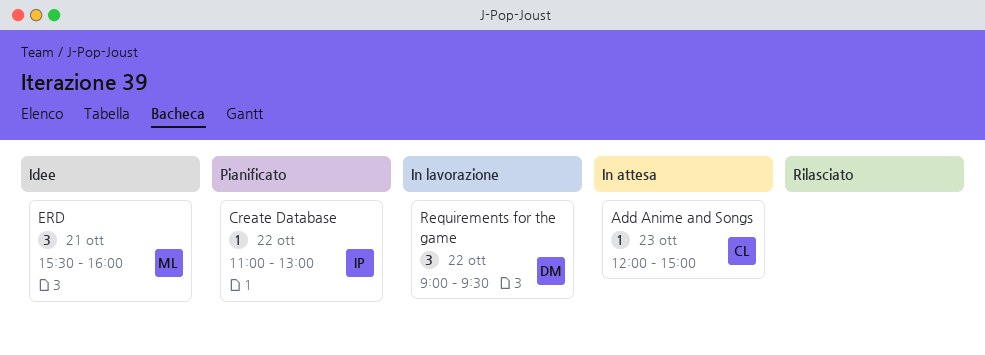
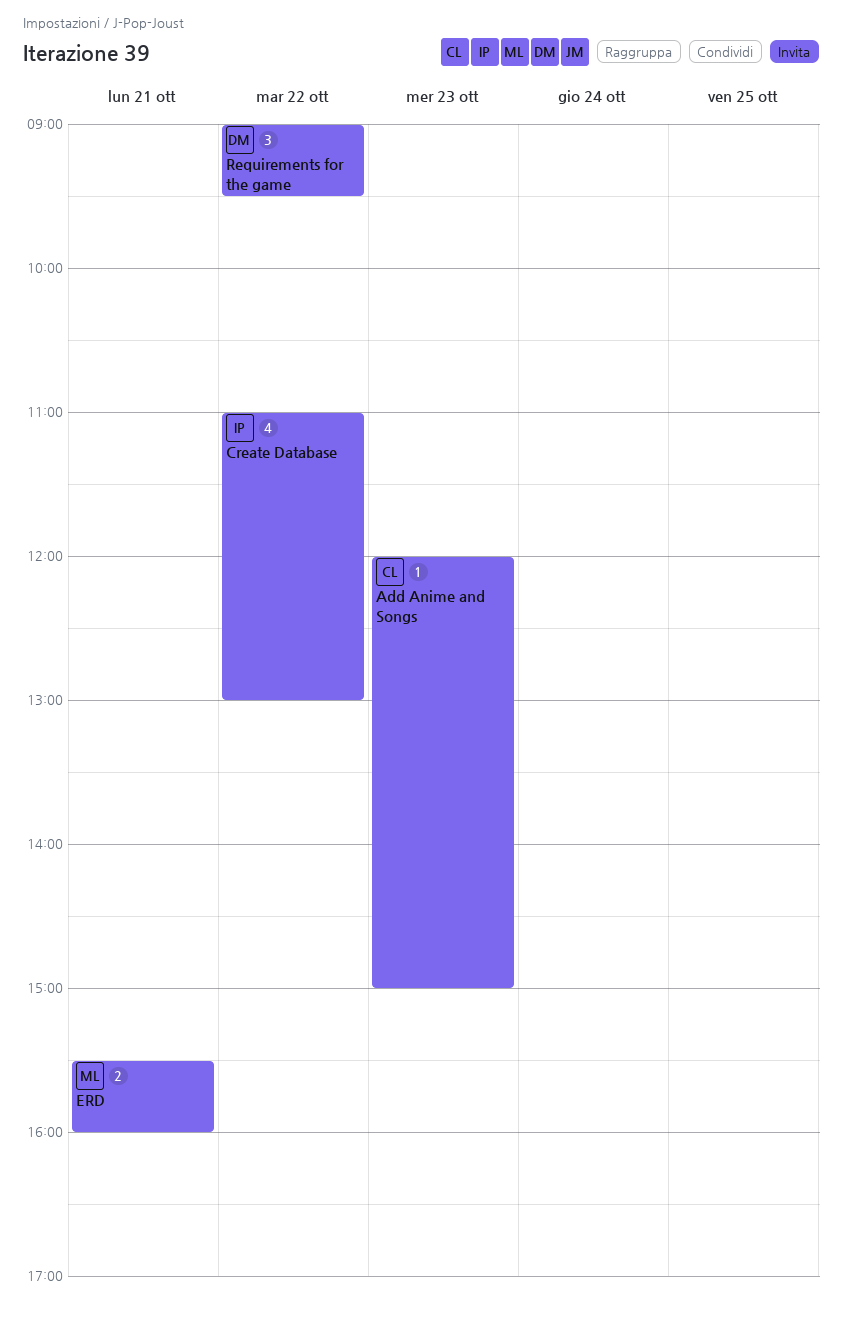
Create Database, estimate: 1 -> 4
ERD, estimate: 3 -> 2

